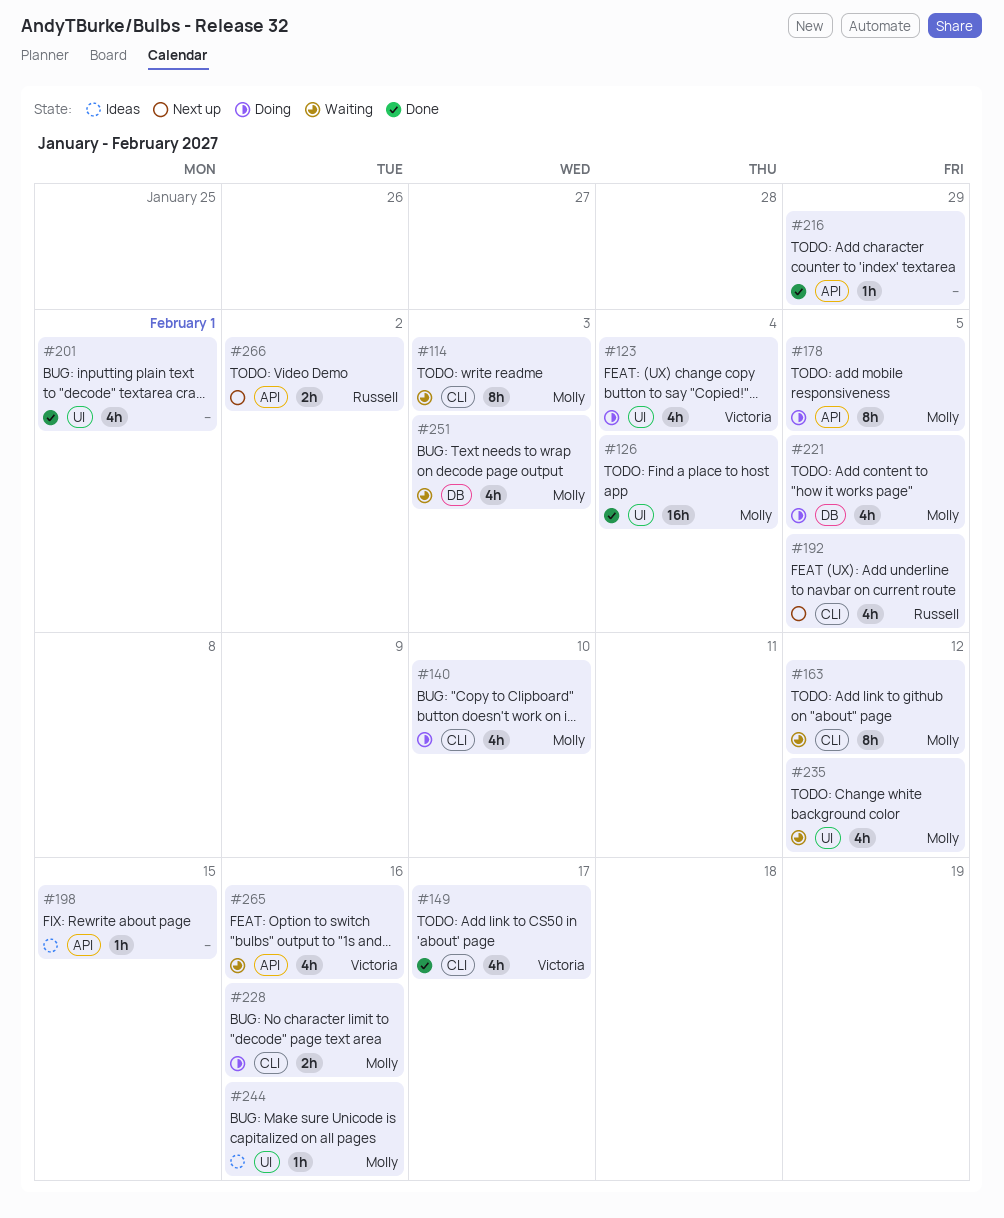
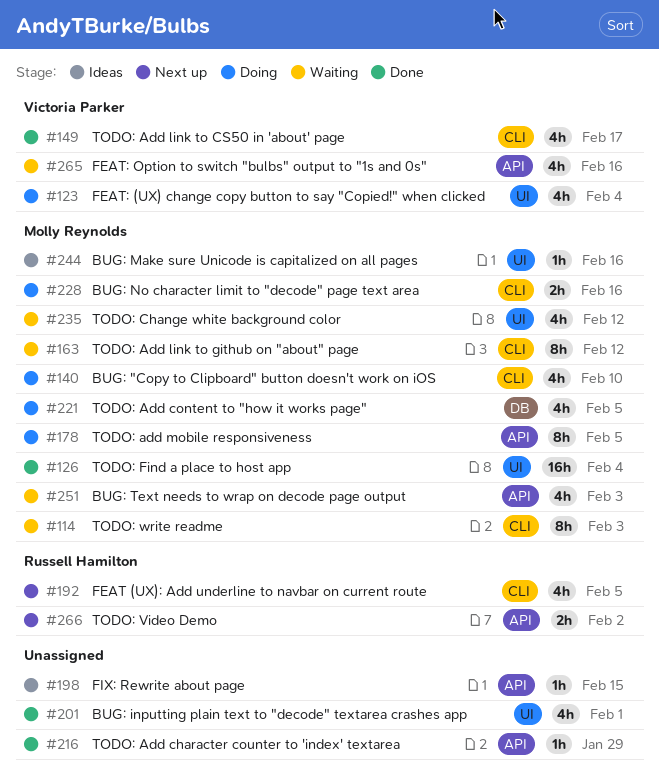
#251, label: DB -> API

